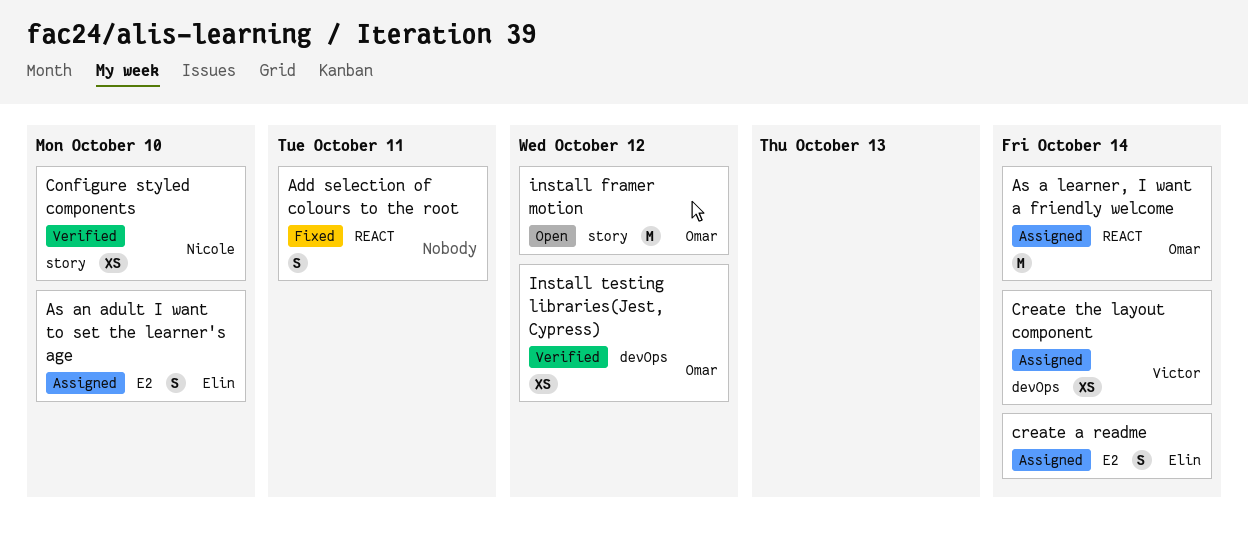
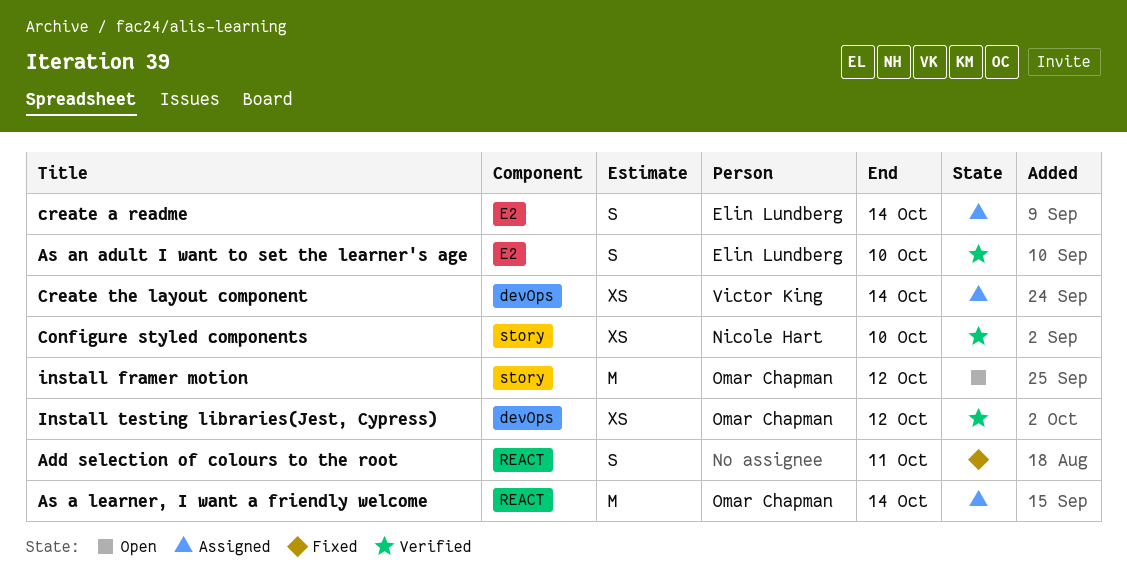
As an adult I want to set the learner's age, status: Assigned -> Verified

